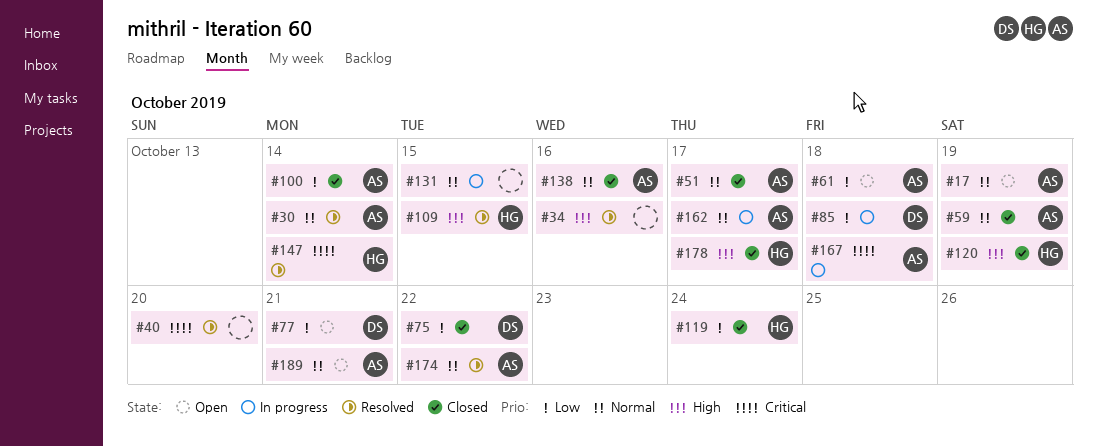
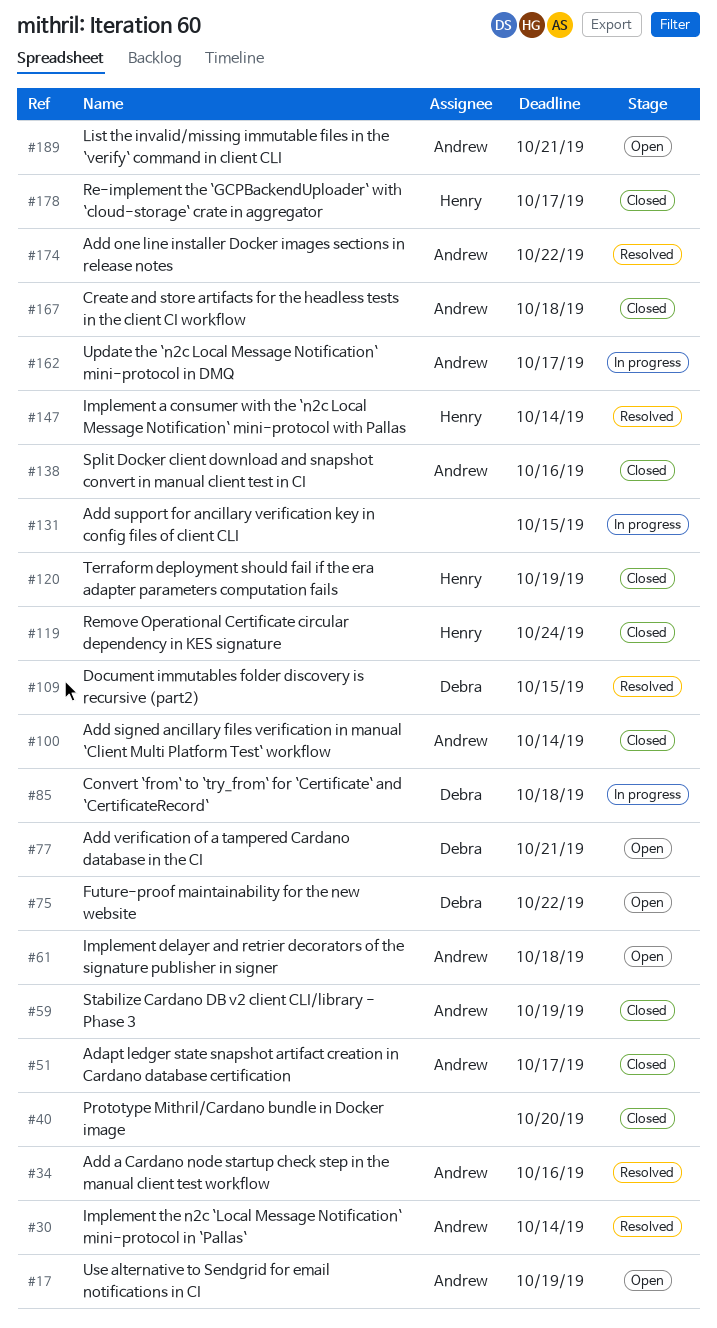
#34, owner: none -> Andrew
#40, status: Resolved -> Closed
#75, status: Closed -> Open
#109, owner: Henry -> Debra
#167, status: In progress -> Closed

